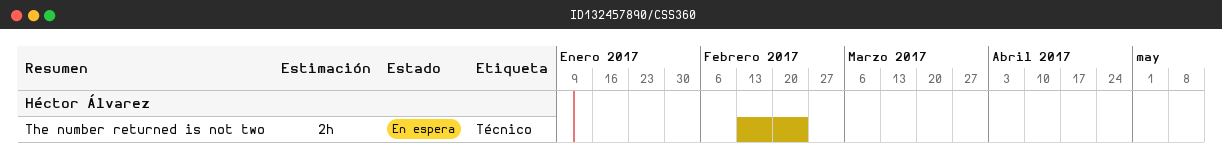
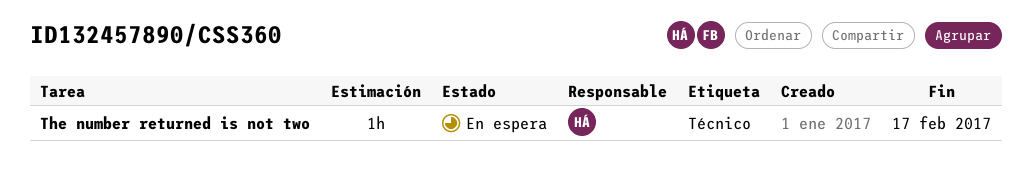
The number returned is not two, estimate: 2h -> 1h
The number returned is not two, due: Feb 24 -> Feb 17

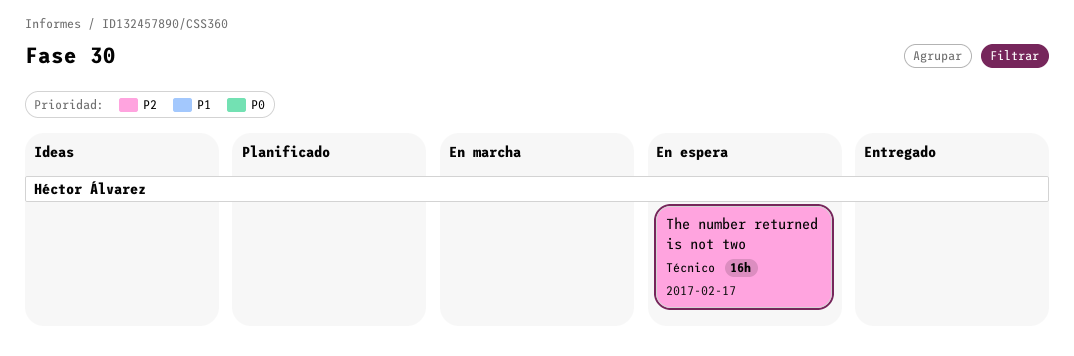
The number returned is not two, estimate: 1h -> 16h

